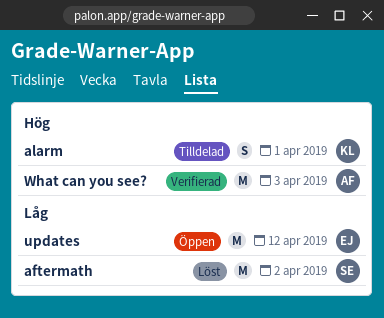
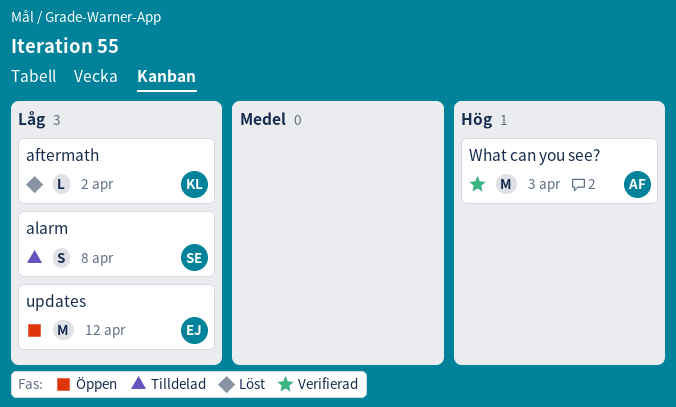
aftermath, owner: SE -> KL
aftermath, estimate: M -> L
alarm, owner: KL -> SE
alarm, priority: Hög -> Låg
alarm, due: Apr 1 -> Apr 8

